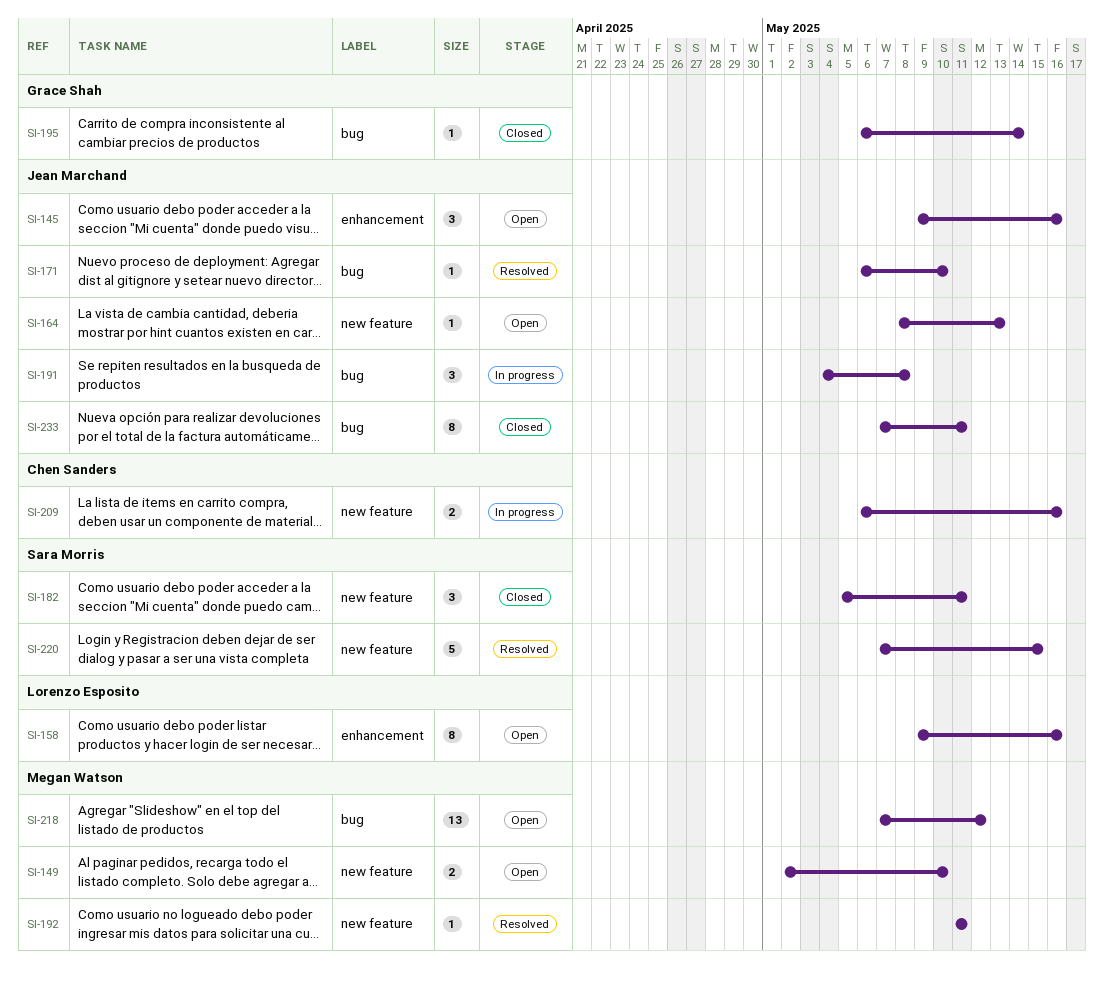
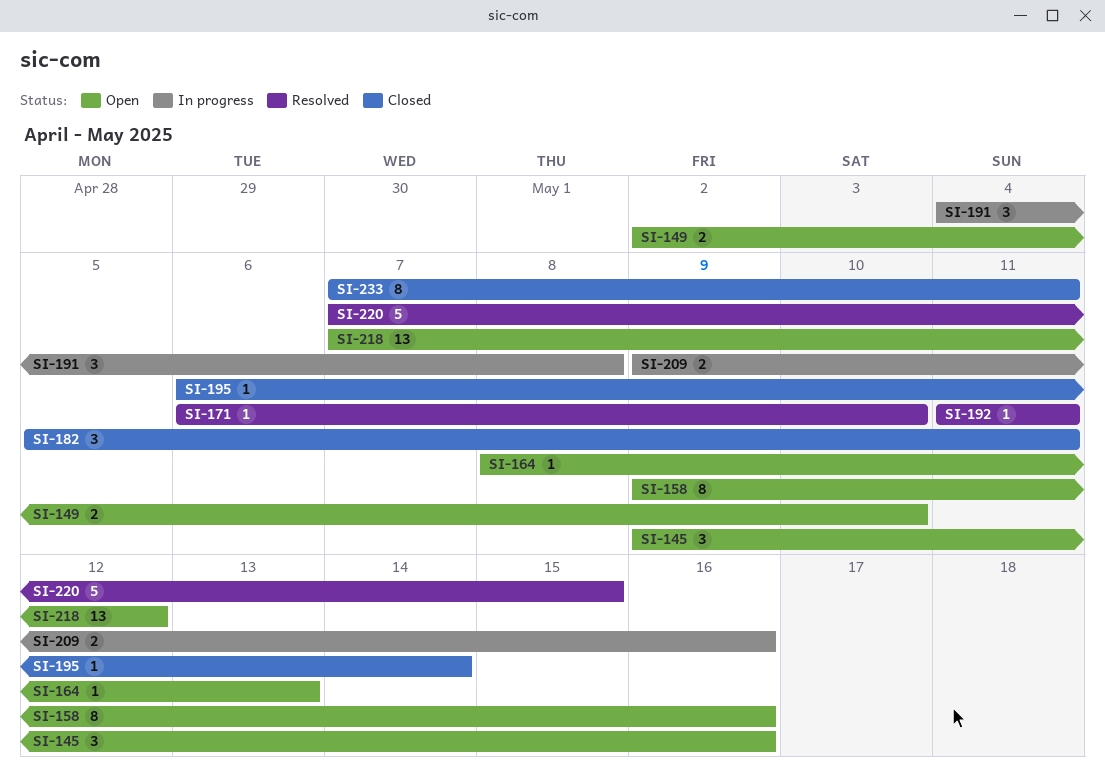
SI-209, start: May 6 -> May 9

